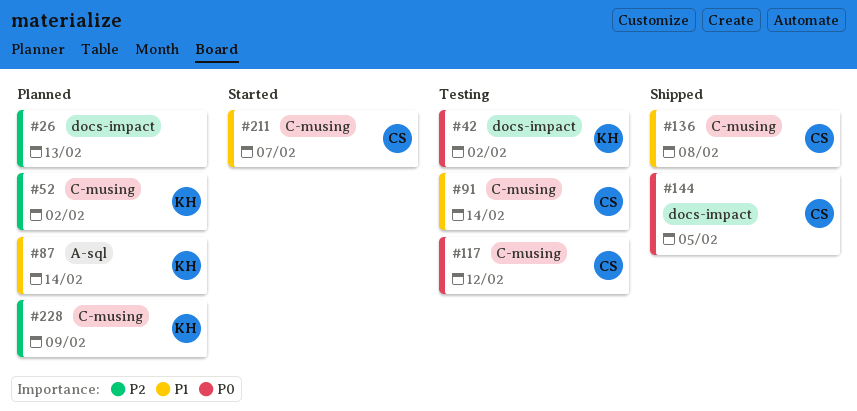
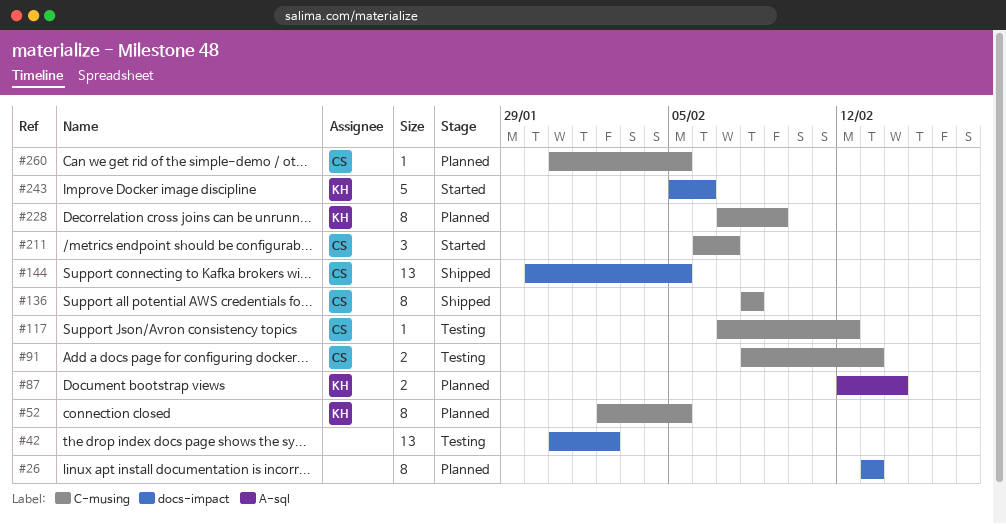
#42, owner: KH -> none
#52, due: Feb 2 -> Feb 5
#91, due: Feb 14 -> Feb 13
#243: none -> present
#260: none -> present

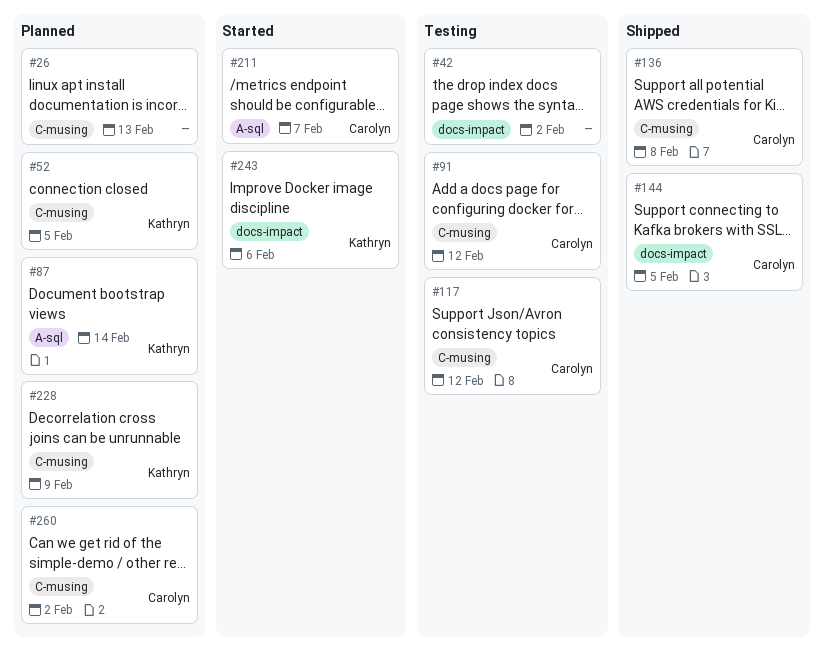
#26, label: docs-impact -> C-musing
#91, due: Feb 13 -> Feb 12
#211, label: C-musing -> A-sql
#260, due: Feb 5 -> Feb 2

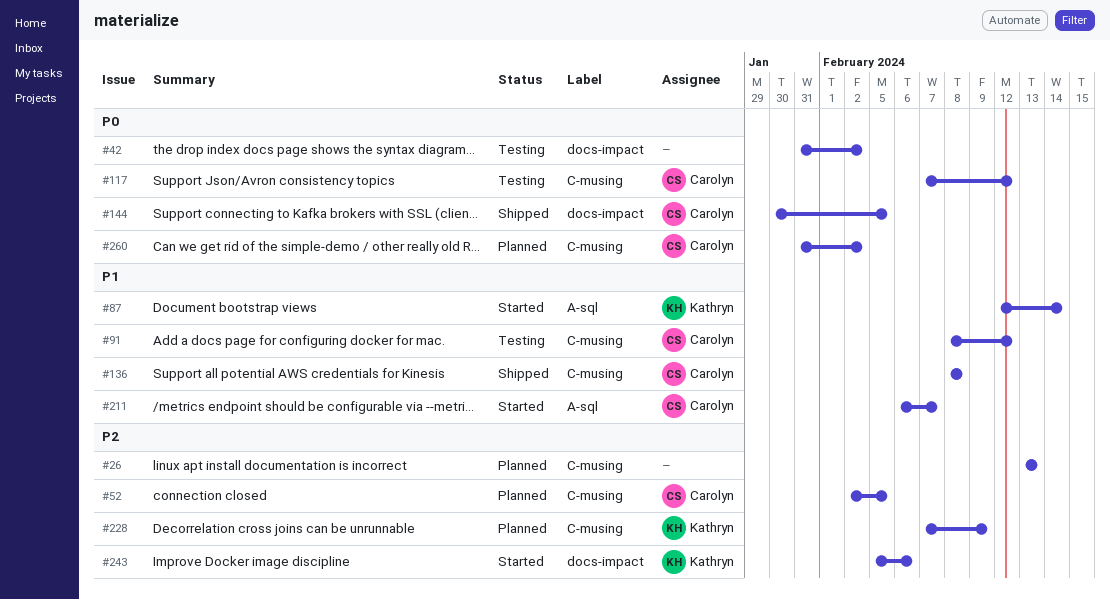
#52, owner: Kathryn -> Carolyn
#87, status: Planned -> Started

